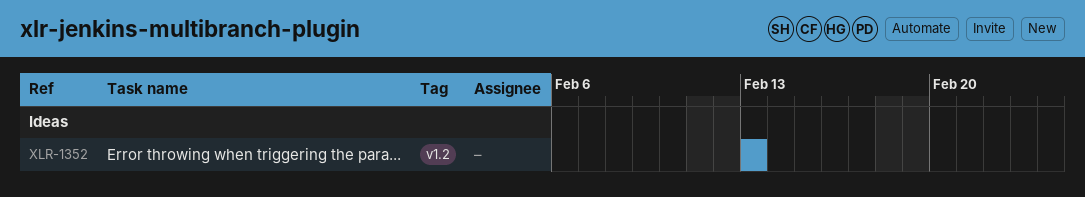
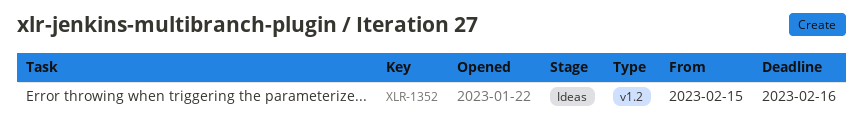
XLR-1352, start: Feb 13 -> Feb 15
XLR-1352, due: Feb 13 -> Feb 16

